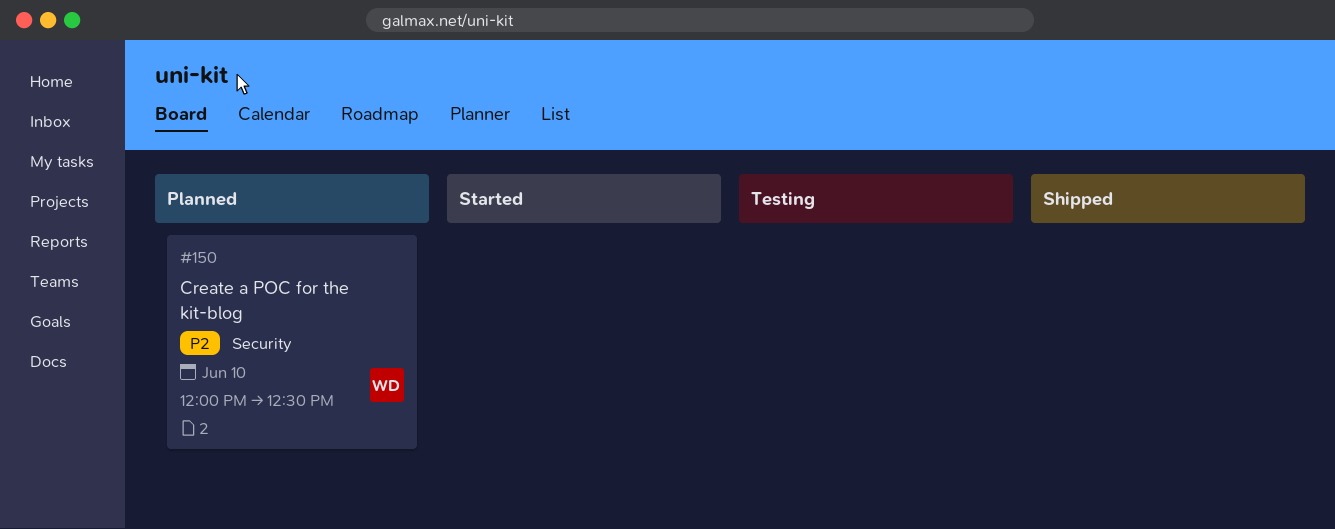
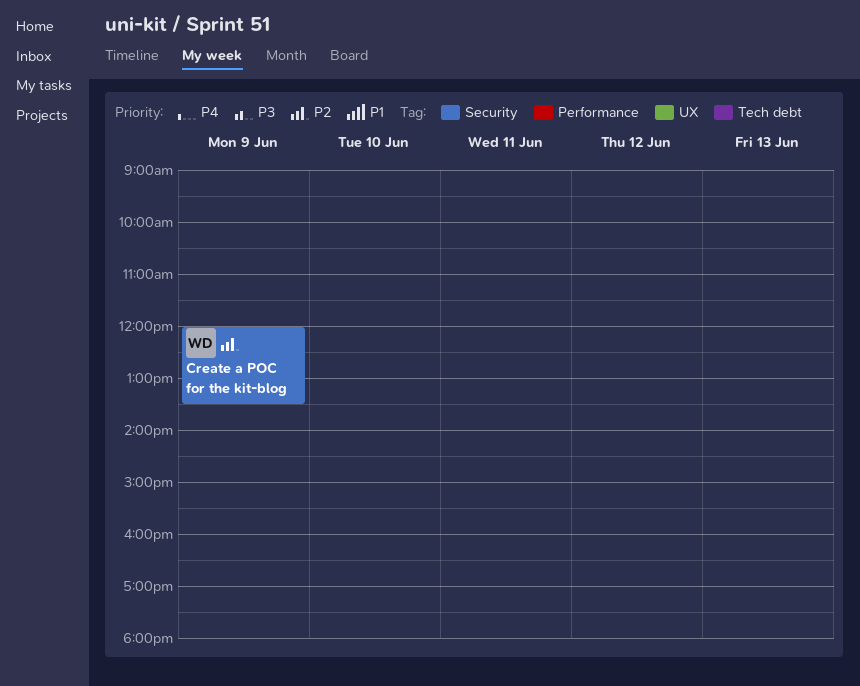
Create a POC for the kit-blog, day: Jun 10 -> Jun 9
Create a POC for the kit-blog, ends: 12:30 -> 13:30

